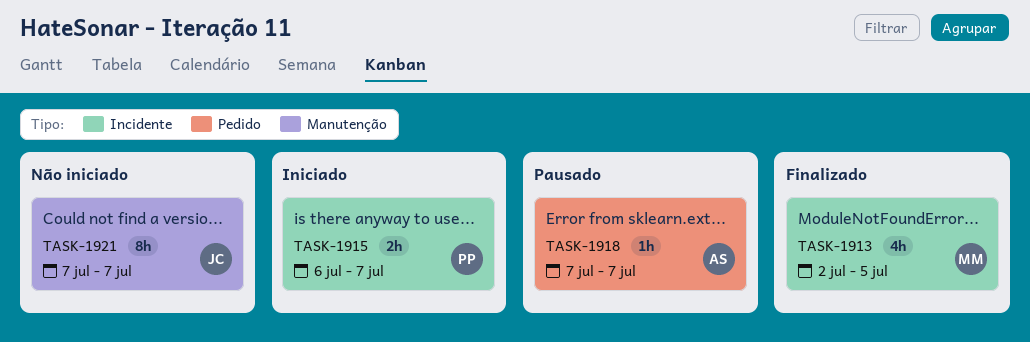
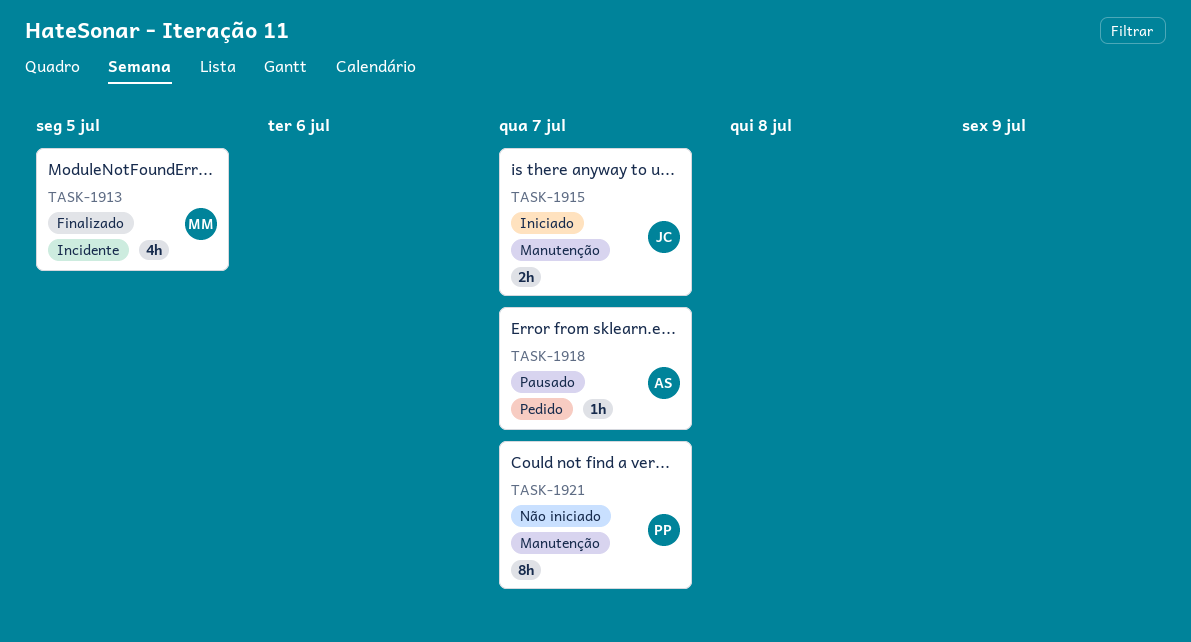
TASK-1915, owner: PP -> JC
TASK-1915, label: Incidente -> Manutenção
TASK-1921, owner: JC -> PP

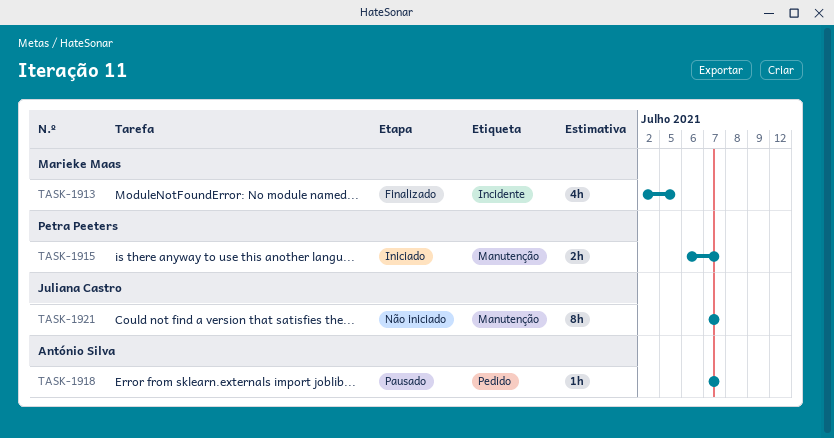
TASK-1915, owner: Juliana Castro -> Petra Peeters
TASK-1921, owner: Petra Peeters -> Juliana Castro

